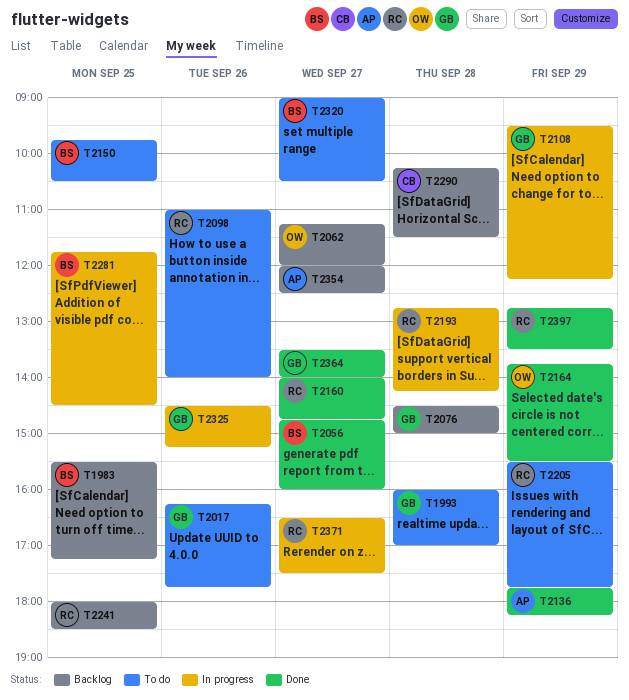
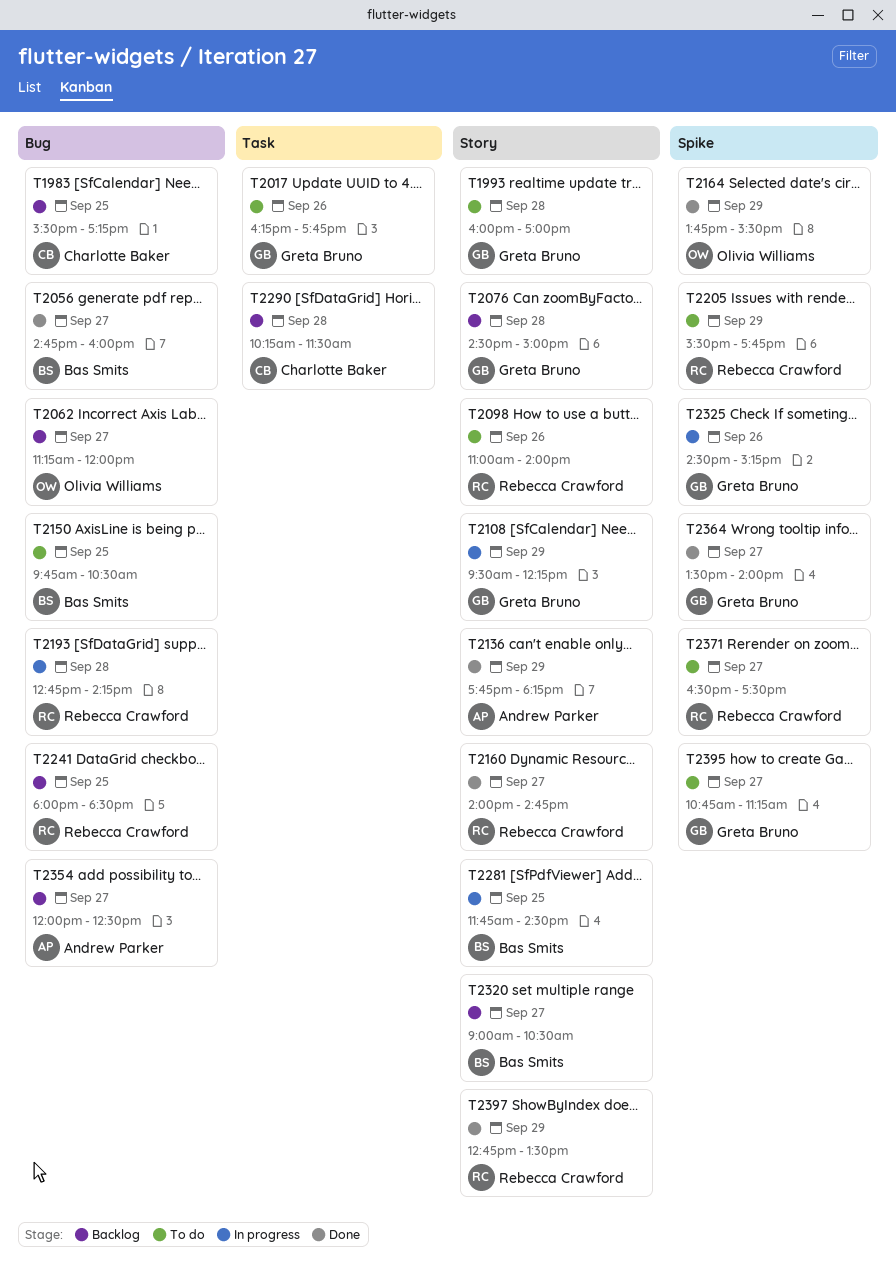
T1983, owner: Bas Smits -> Charlotte Baker
T2320, status: To do -> Backlog
T2371, status: In progress -> To do
T2395: none -> present

